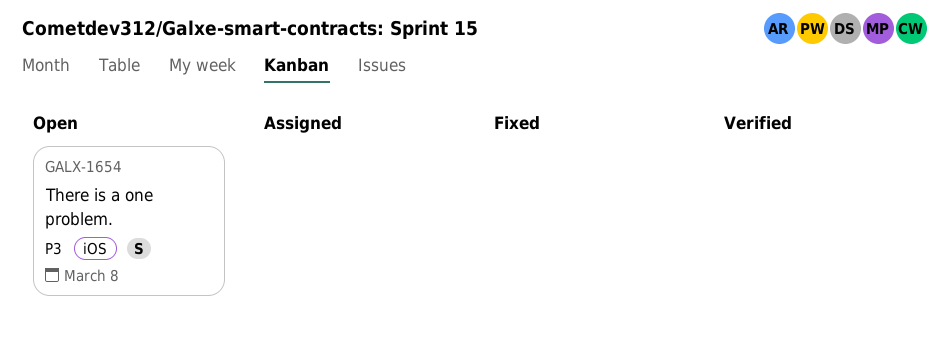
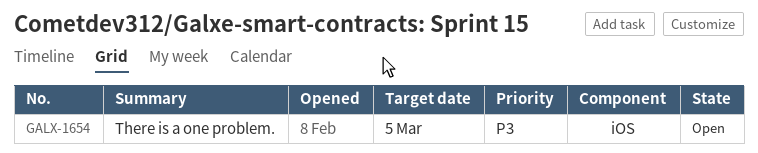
GALX-1654, due: Mar 8 -> Mar 5

